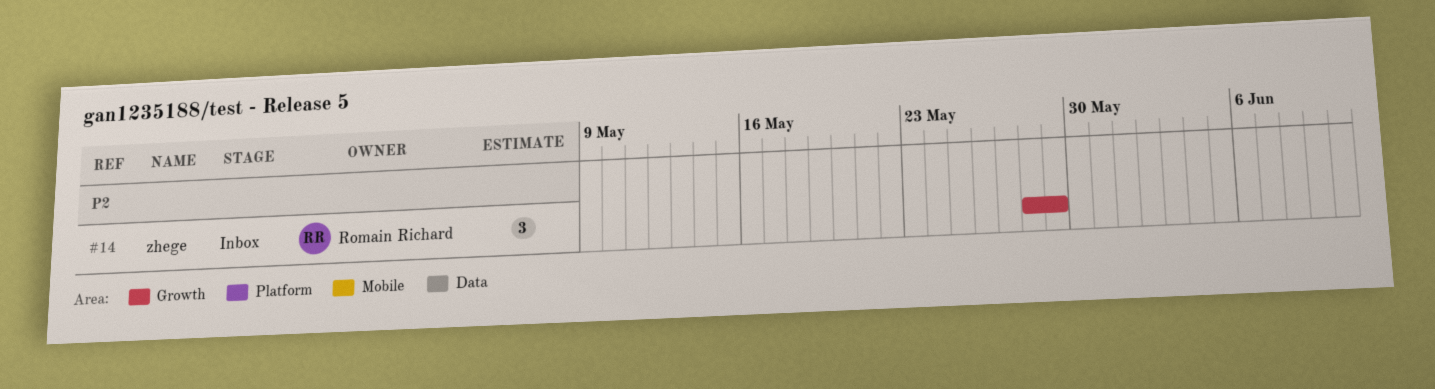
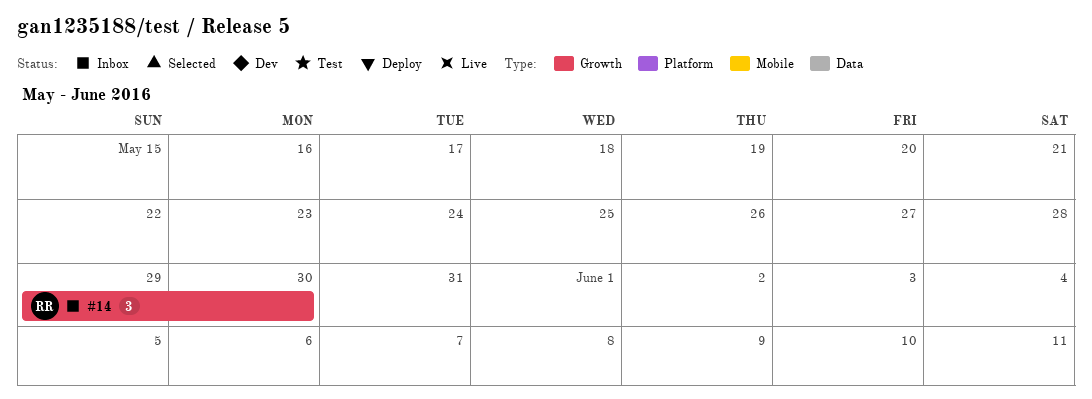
#14, start: May 28 -> May 29
#14, due: May 29 -> May 30

